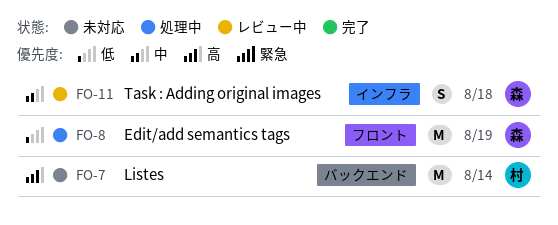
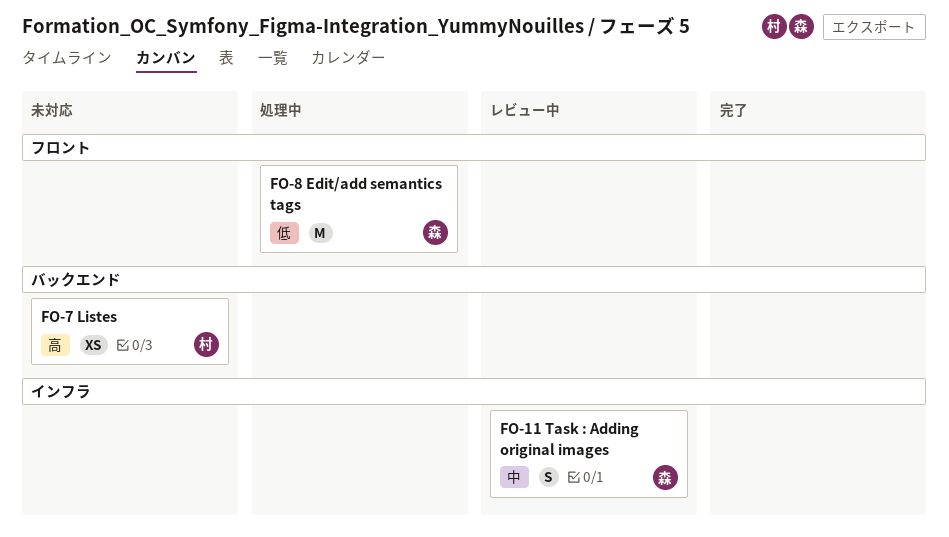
FO-7, estimate: M -> XS

